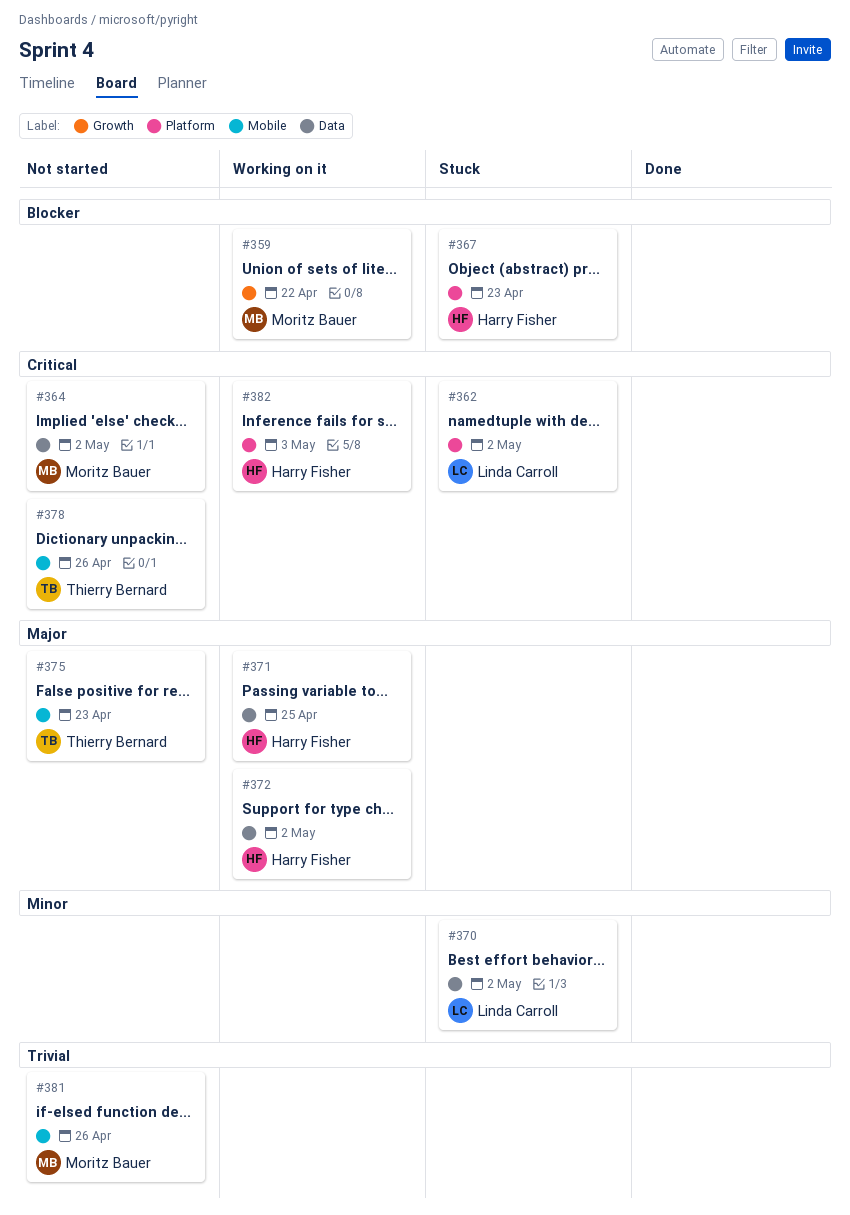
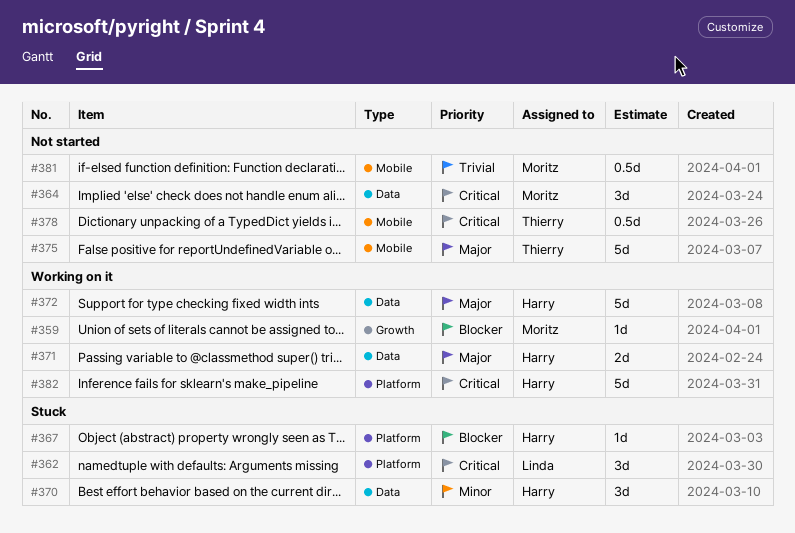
#370, owner: Linda Carroll -> Harry Fisher

